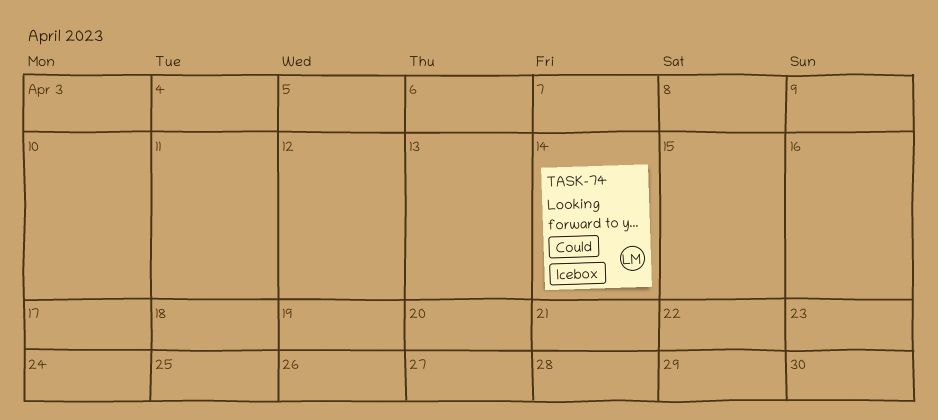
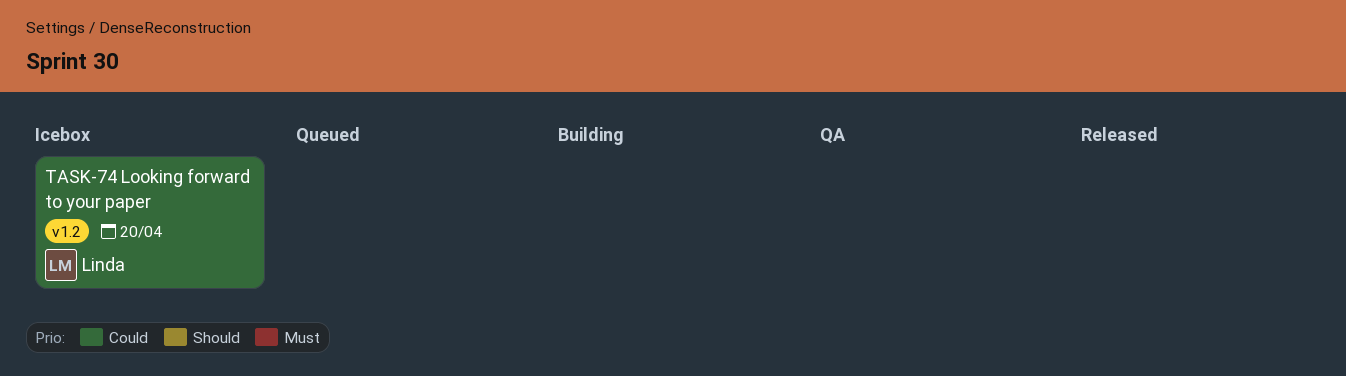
TASK-74, due: Apr 14 -> Apr 20

